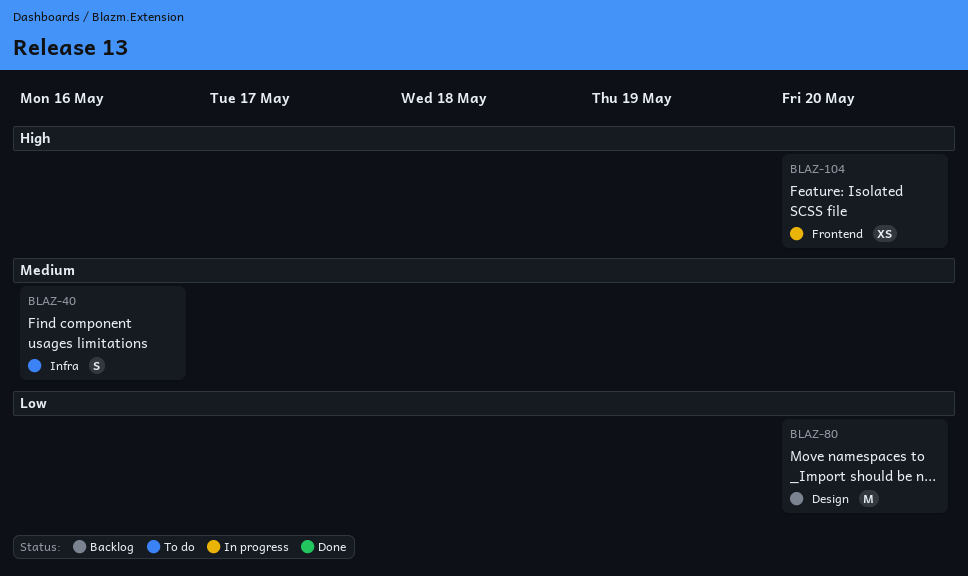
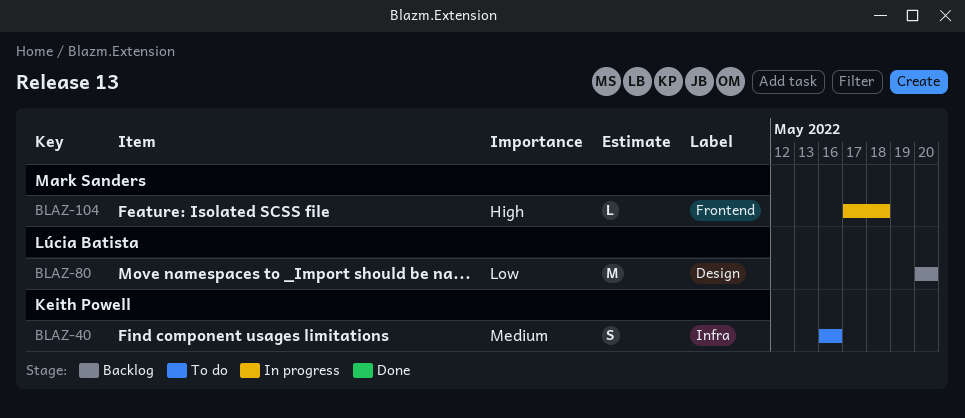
BLAZ-104, estimate: XS -> L
BLAZ-104, due: May 20 -> May 18

